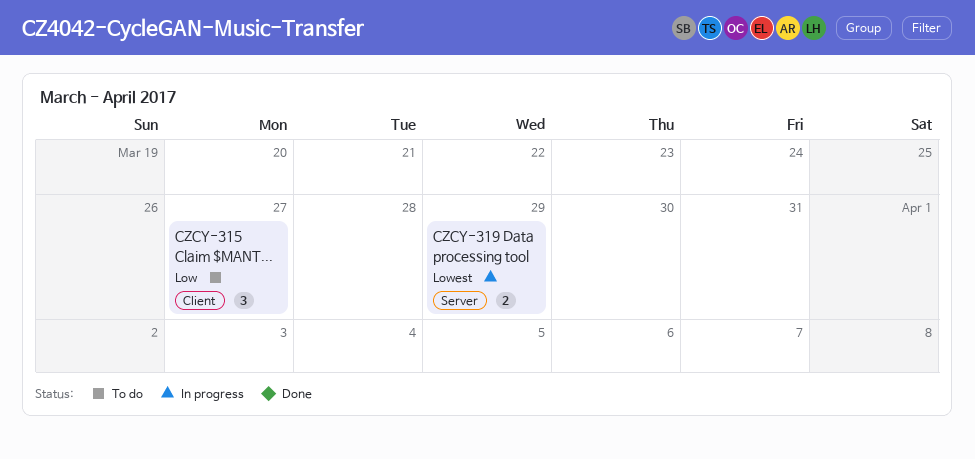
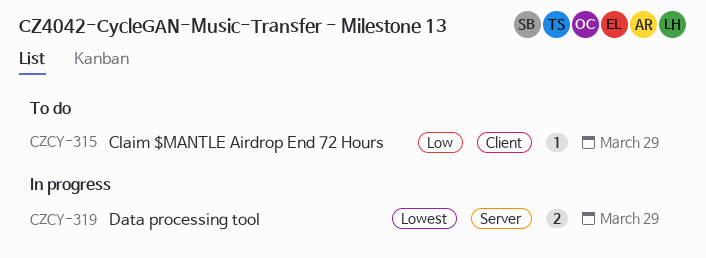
CZCY-315, estimate: 3 -> 1
CZCY-315, due: Mar 27 -> Mar 29

